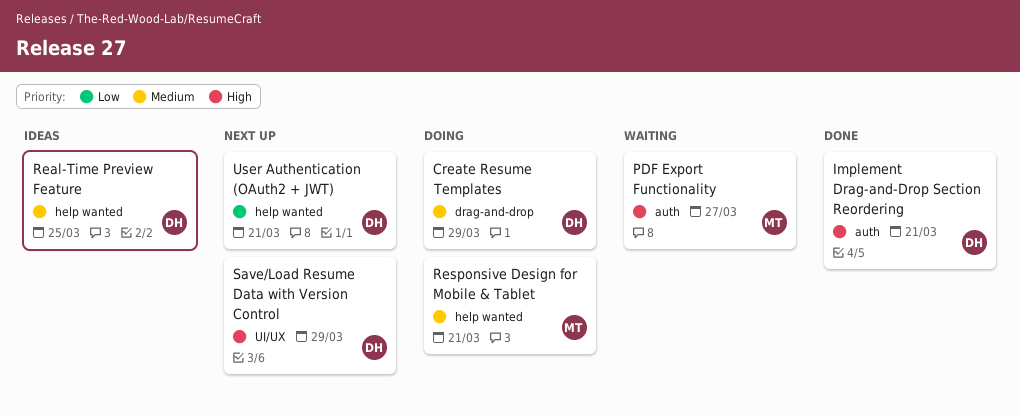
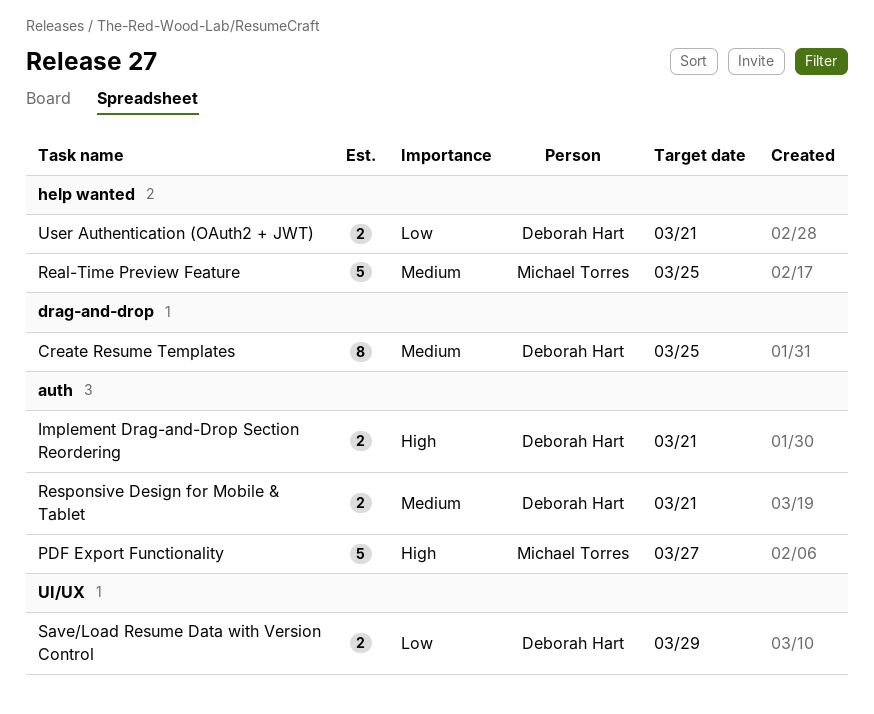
Create Resume Templates, due: Mar 29 -> Mar 25
Real-Time Preview Feature, owner: Deborah Hart -> Michael Torres
Responsive Design for Mobile & Tablet, owner: Michael Torres -> Deborah Hart
Responsive Design for Mobile & Tablet, label: help wanted -> auth
Save/Load Resume Data with Version Control, priority: High -> Low

